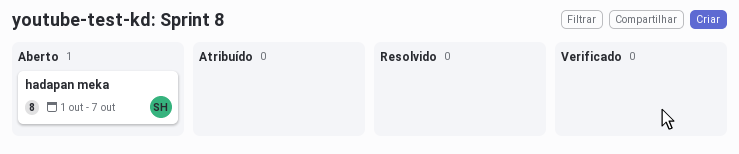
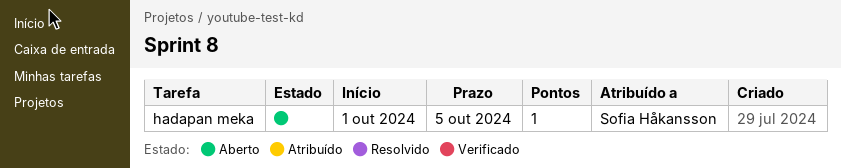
hadapan meka, estimate: 8 -> 1
hadapan meka, due: Oct 7 -> Oct 5

